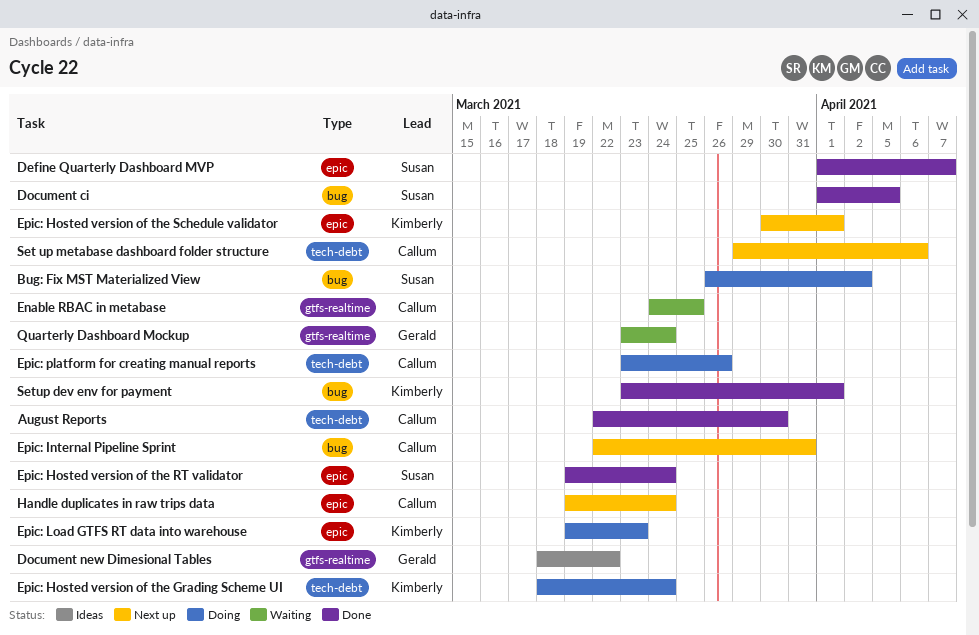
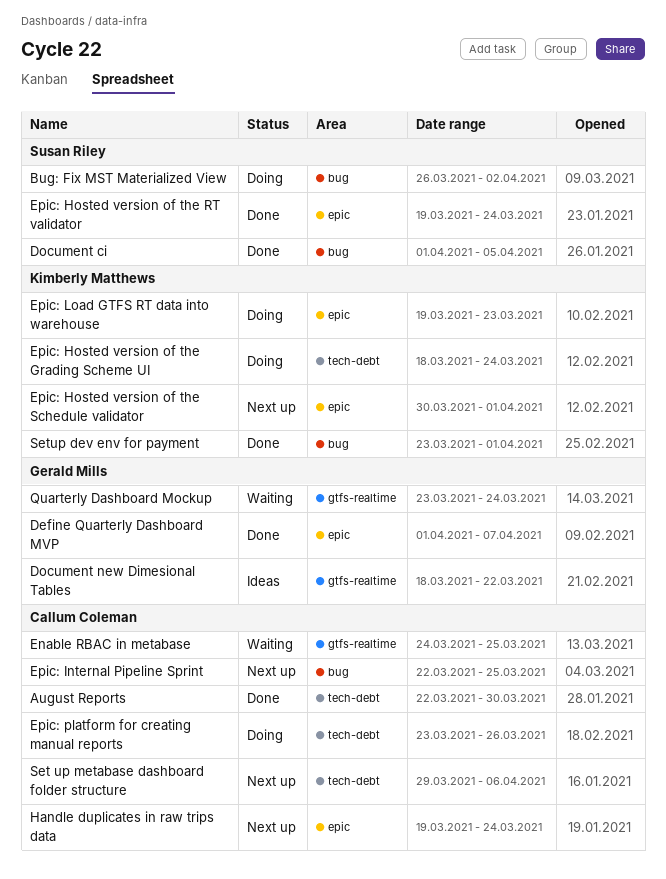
Define Quarterly Dashboard MVP, owner: Susan Riley -> Gerald Mills
Epic: Internal Pipeline Sprint, due: Mar 31 -> Mar 25

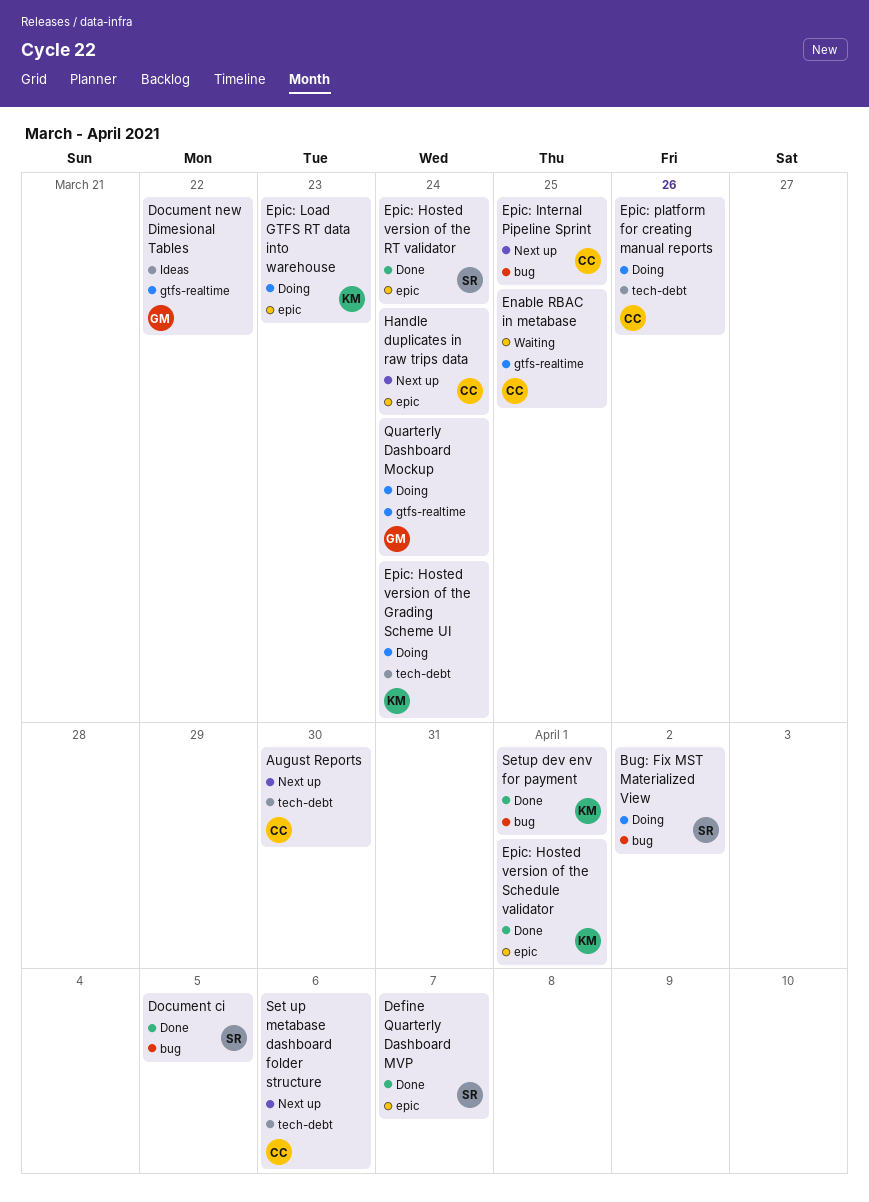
August Reports, status: Done -> Next up
Define Quarterly Dashboard MVP, owner: Gerald Mills -> Susan Riley
Epic: Hosted version of the Schedule validator, status: Next up -> Done
Quarterly Dashboard Mockup, status: Waiting -> Doing

